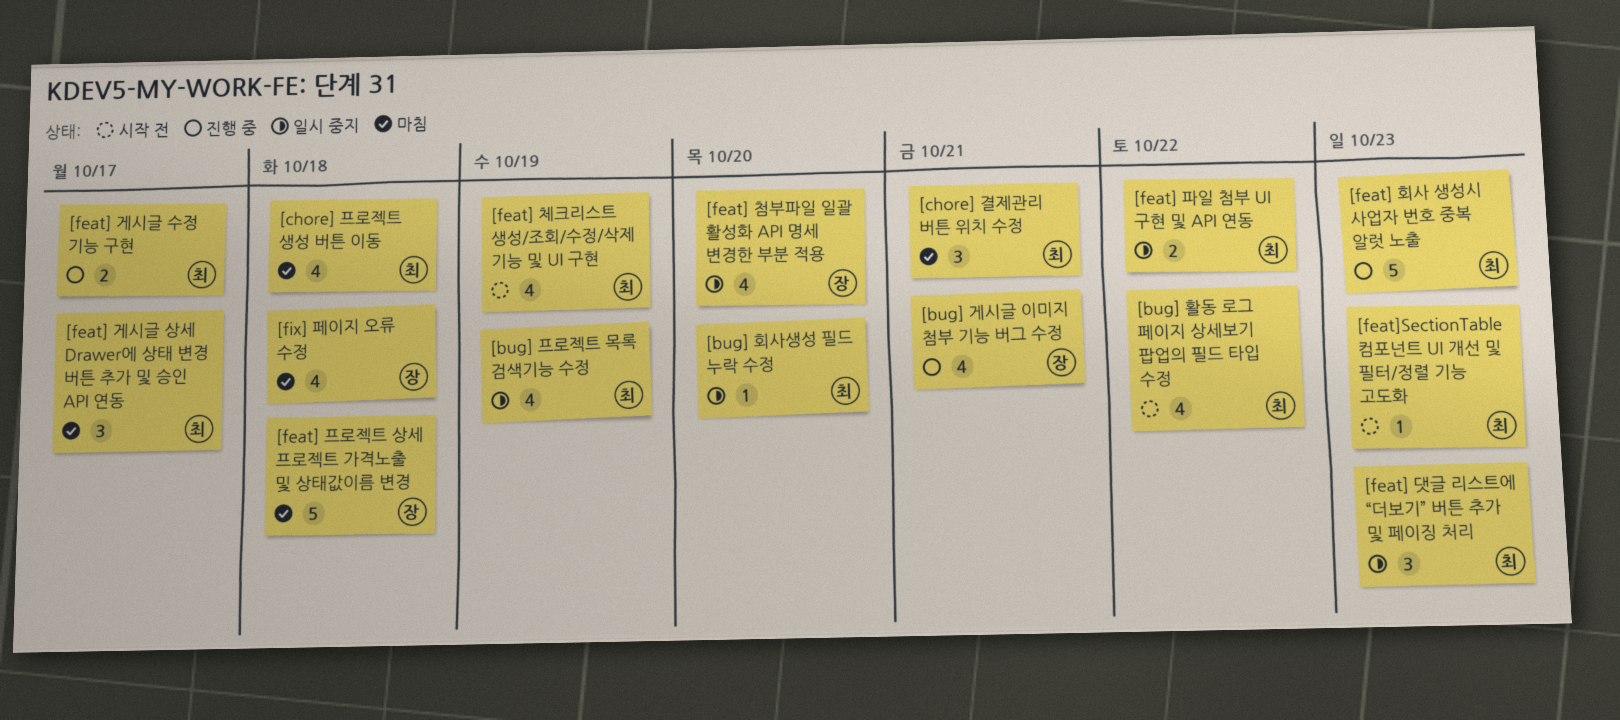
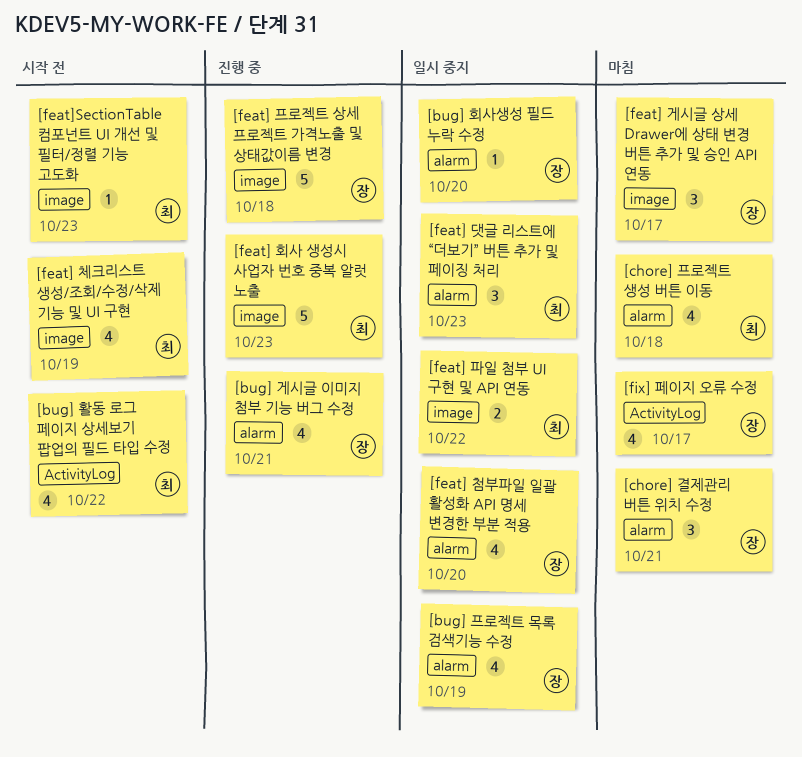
[bug] 프로젝트 목록 검색기능 수정, owner: 최 -> 장
[bug] 회사생성 필드 누락 수정, owner: 최 -> 장
[chore] 결제관리 버튼 위치 수정, owner: 최 -> 장
[feat] 게시글 상세 Drawer에 상태 변경 버튼 추가 및 승인 API 연동, owner: 최 -> 장
[feat] 게시글 수정 기능 구현: present -> none
[feat] 프로젝트 상세 프로젝트 가격노출 및 상태값이름 변경, status: 마침 -> 진행 중
[fix] 페이지 오류 수정, due: Oct 18 -> Oct 17

